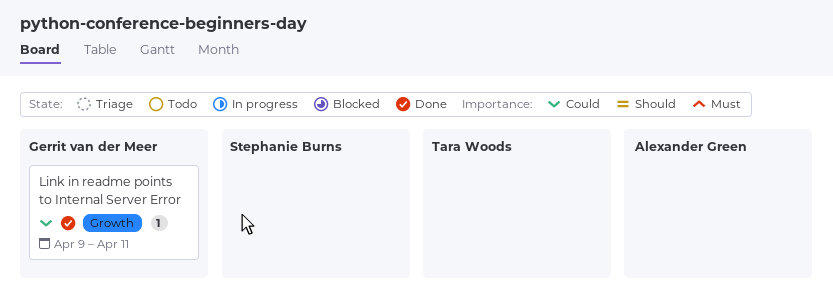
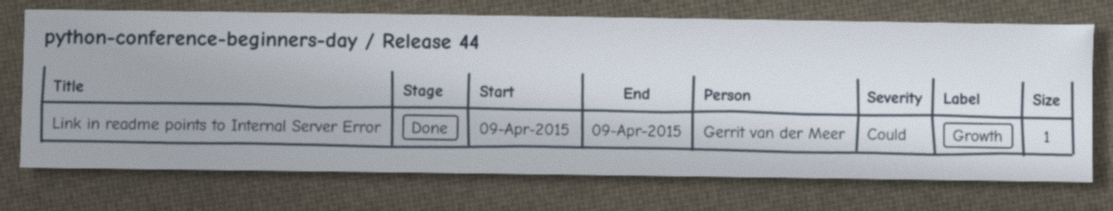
Link in readme points to Internal Server Error, due: Apr 11 -> Apr 9

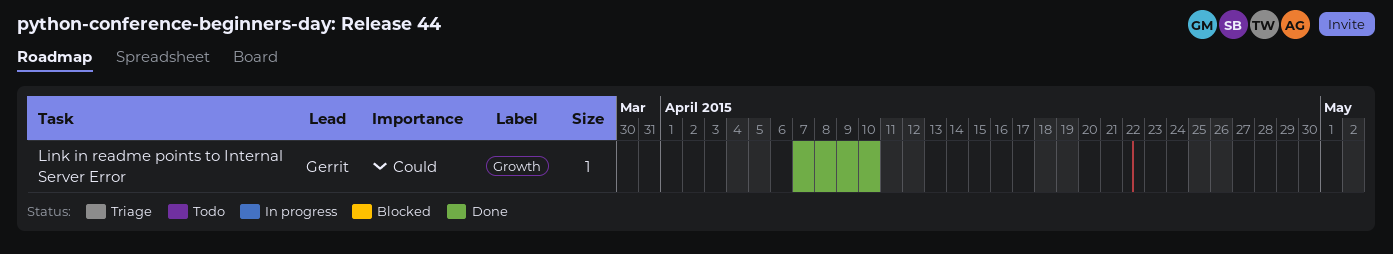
Link in readme points to Internal Server Error, start: Apr 9 -> Apr 7
Link in readme points to Internal Server Error, due: Apr 9 -> Apr 10

